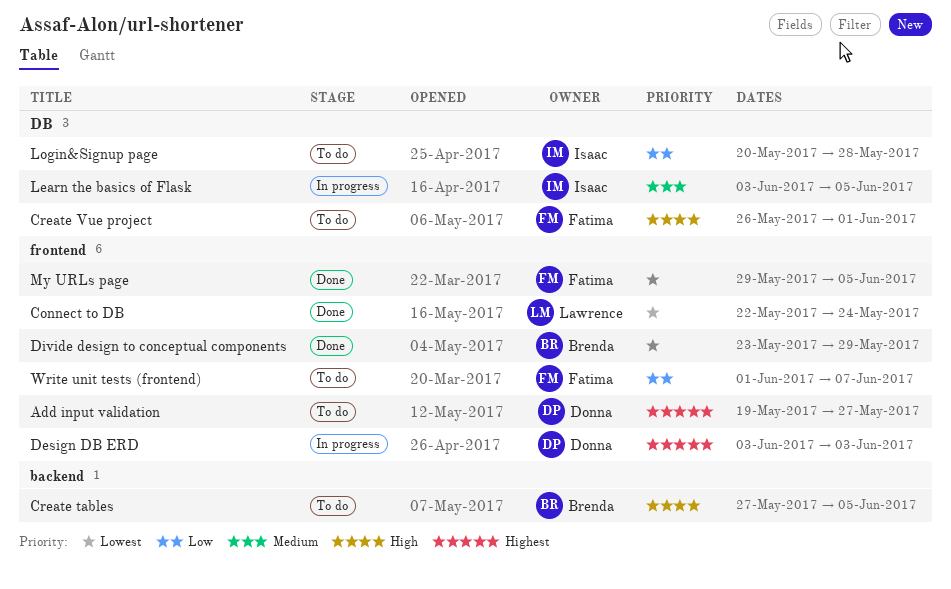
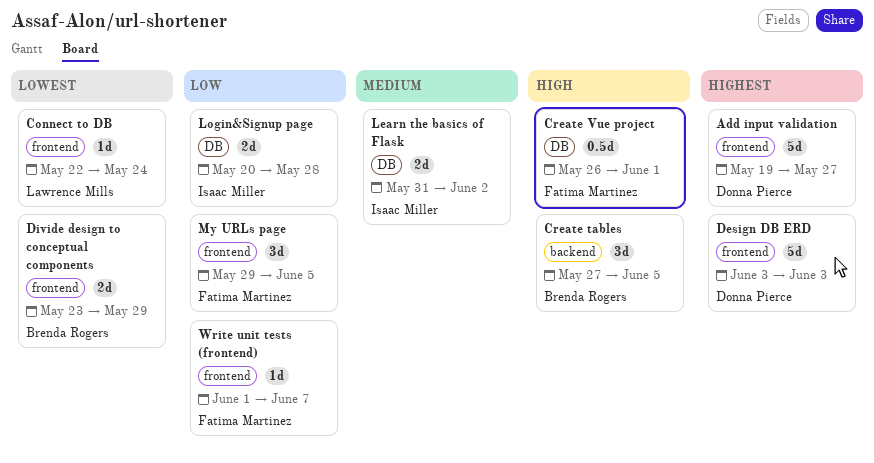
Learn the basics of Flask, start: Jun 3 -> May 31
Learn the basics of Flask, due: Jun 5 -> Jun 2
My URLs page, priority: Lowest -> Low

